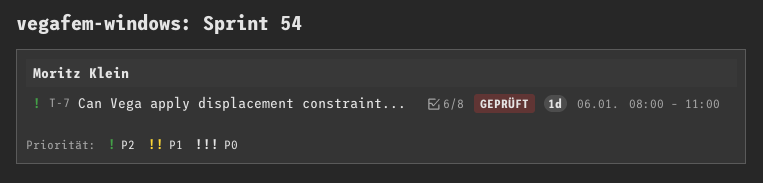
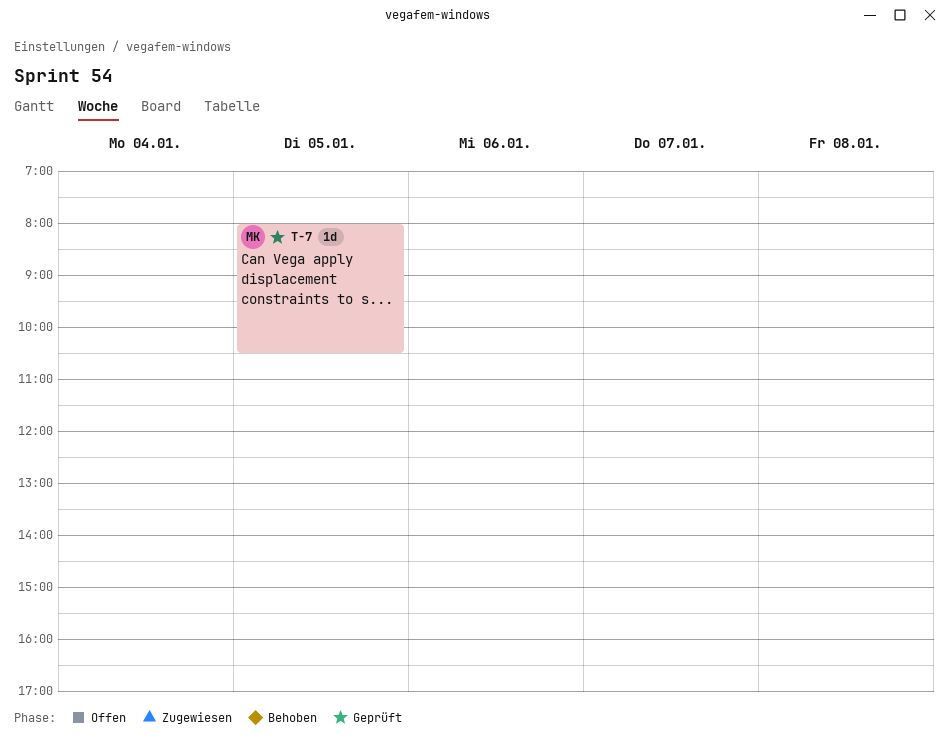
T-7, day: Jan 6 -> Jan 5
T-7, ends: 11:00 -> 10:30

